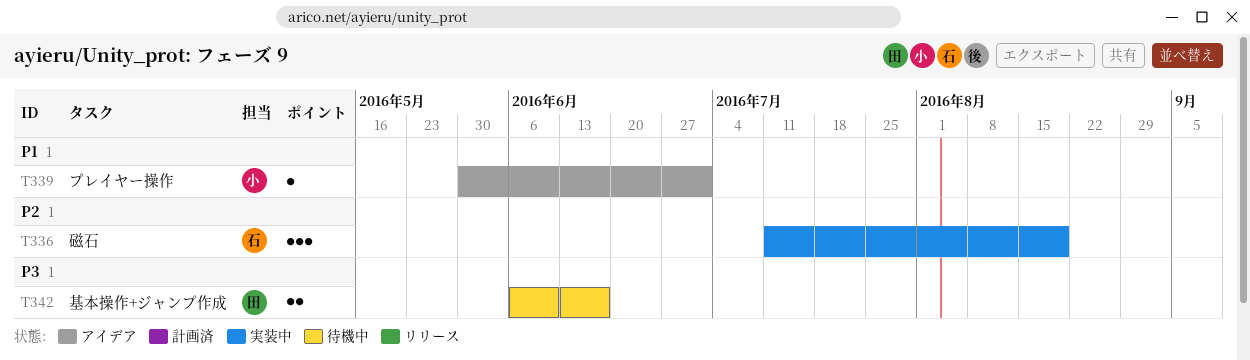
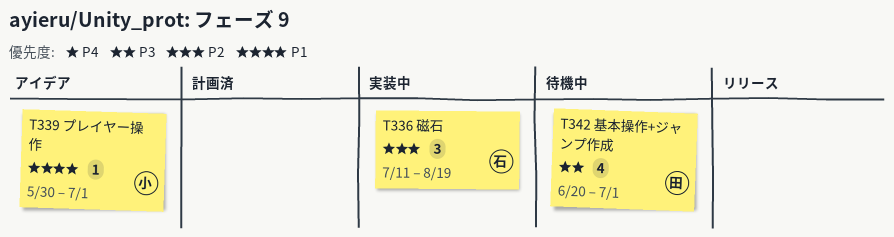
T342, estimate: 2 -> 4
T342, start: Jun 6 -> Jun 20
T342, due: Jun 17 -> Jul 1

